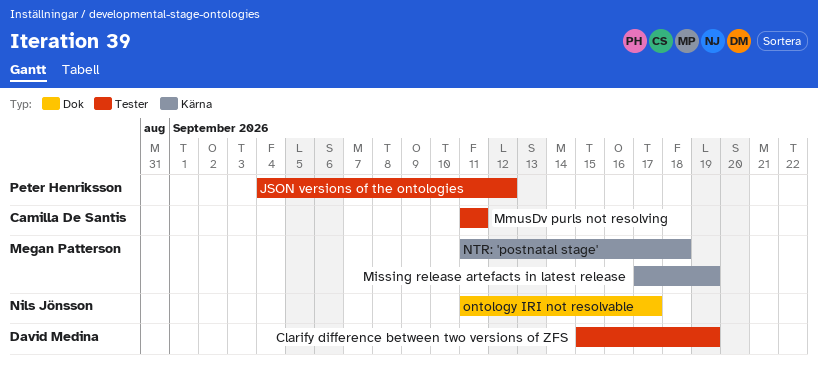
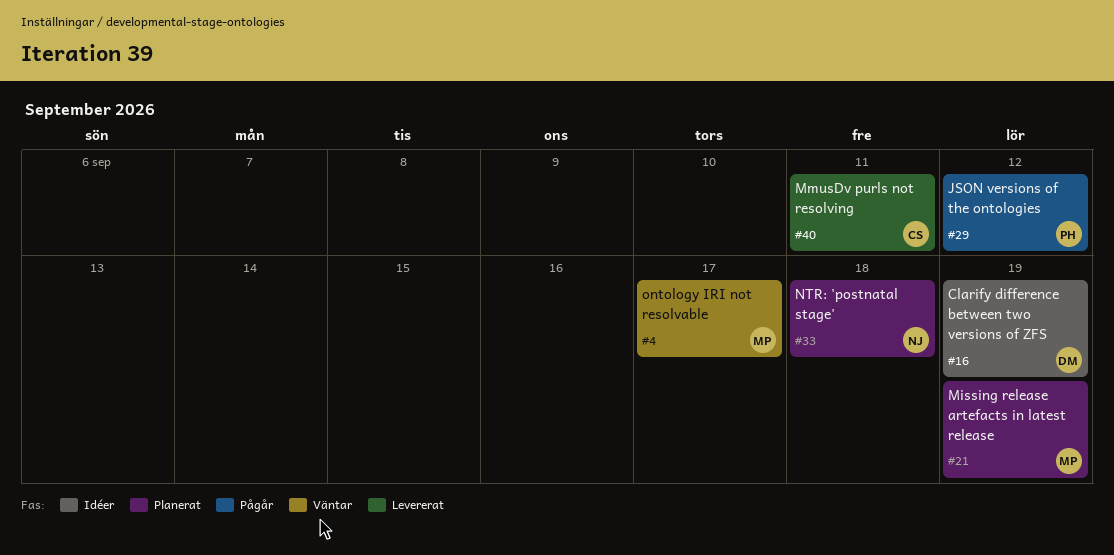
NTR: 'postnatal stage', owner: Megan Patterson -> Nils Jönsson
ontology IRI not resolvable, owner: Nils Jönsson -> Megan Patterson

